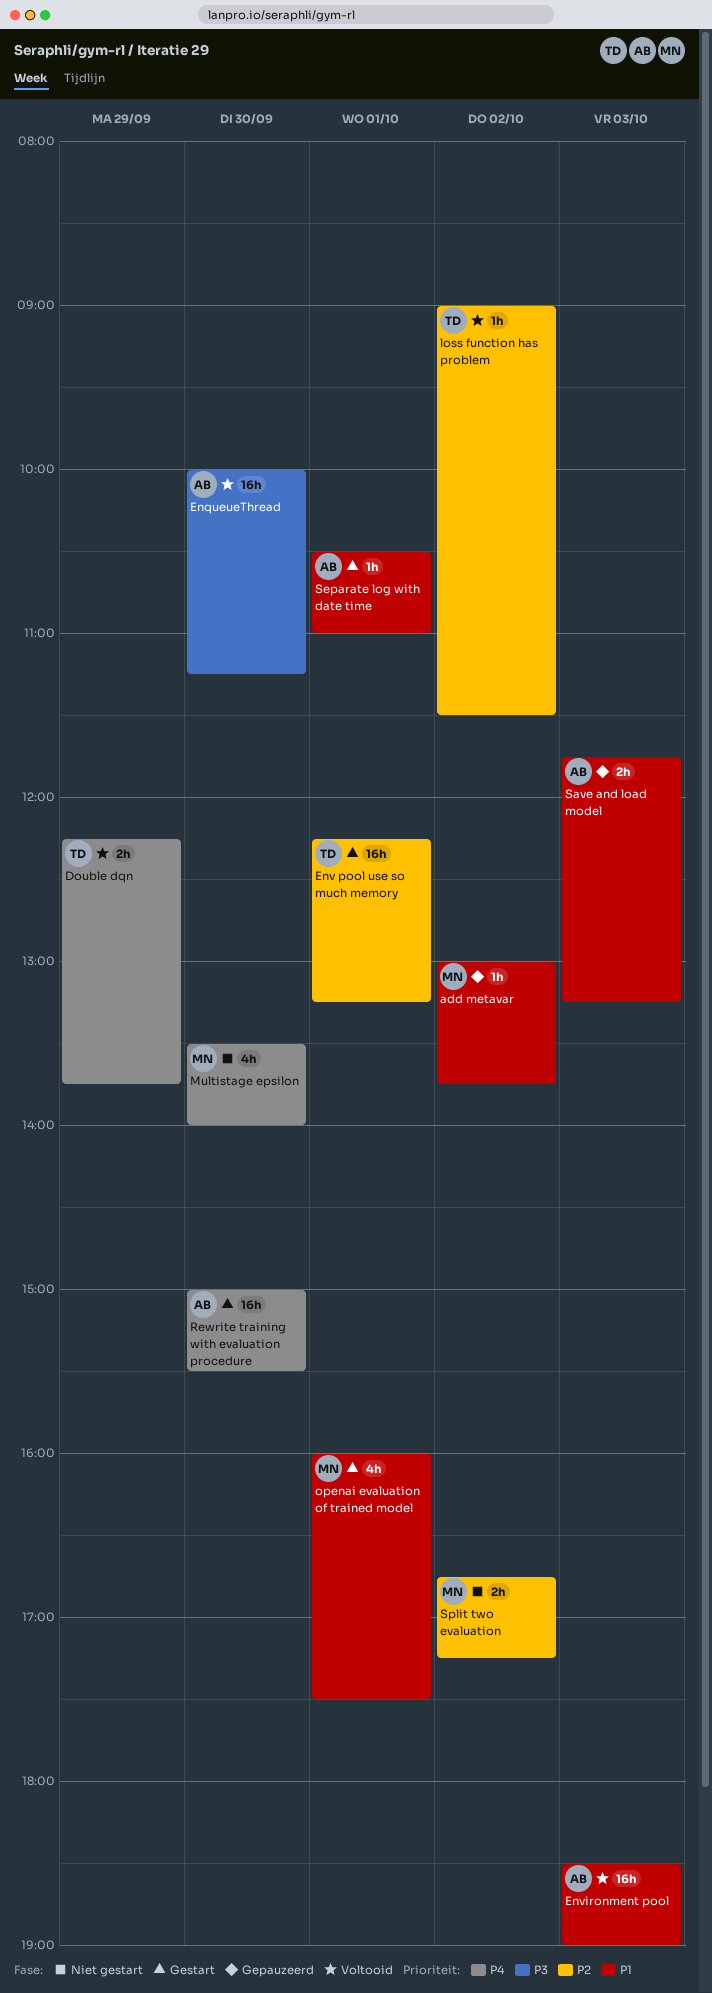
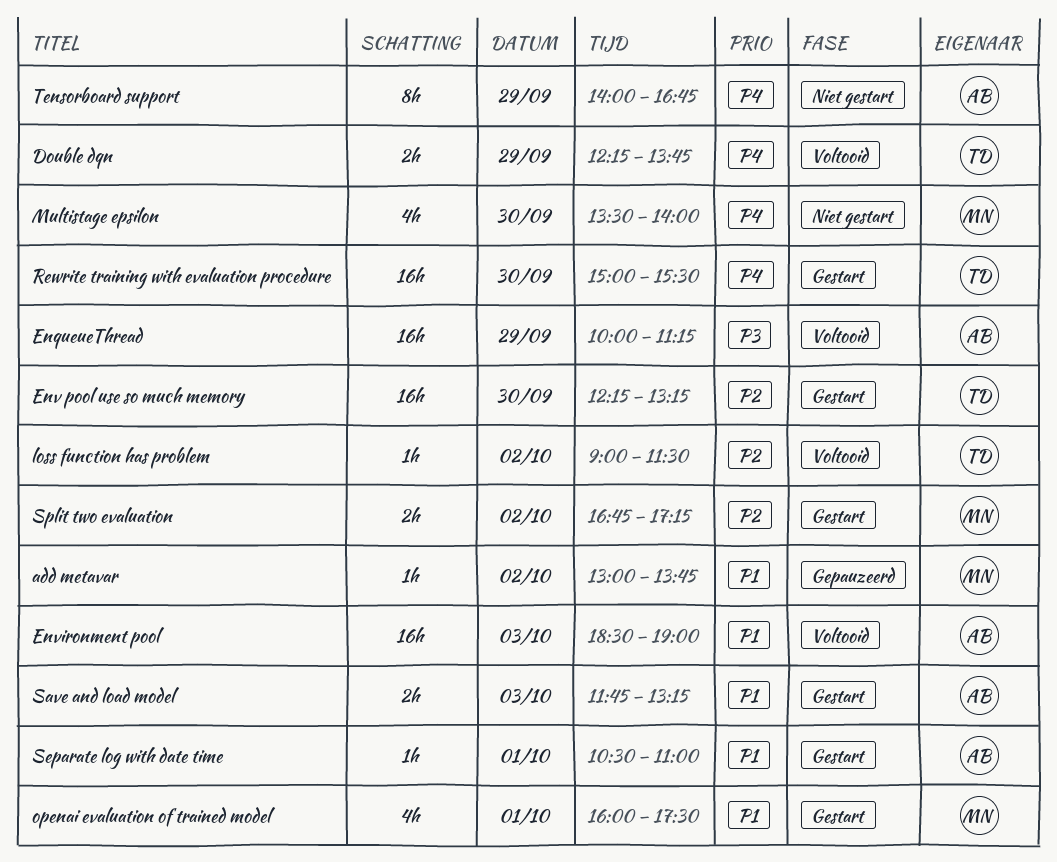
EnqueueThread, day: Sep 30 -> Sep 29
Env pool use so much memory, day: Oct 1 -> Sep 30
Rewrite training with evaluation procedure, owner: AB -> TD
Save and load model, status: Gepauzeerd -> Gestart
Split two evaluation, status: Niet gestart -> Gestart
Tensorboard support: none -> present

